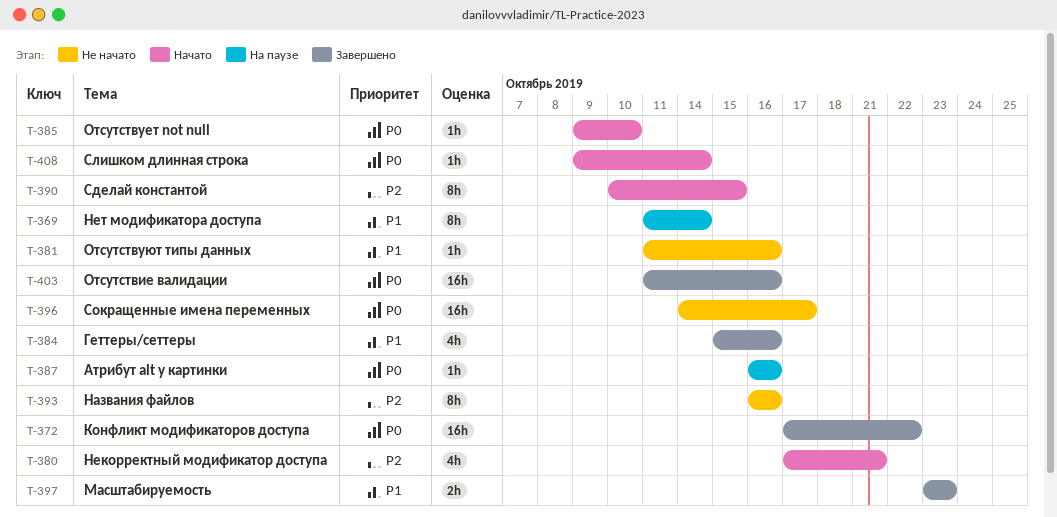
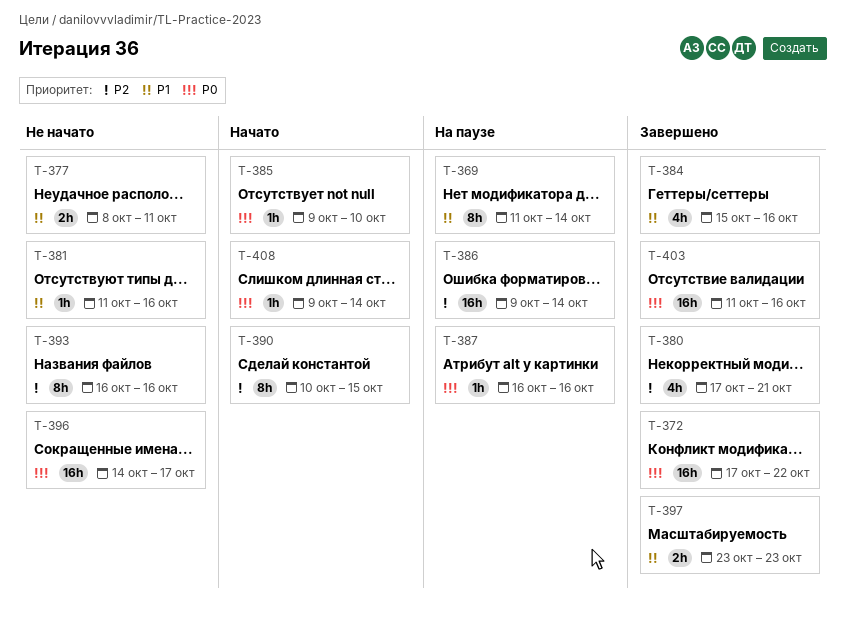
T-377: none -> present
T-380, status: Начато -> Завершено
T-386: none -> present

